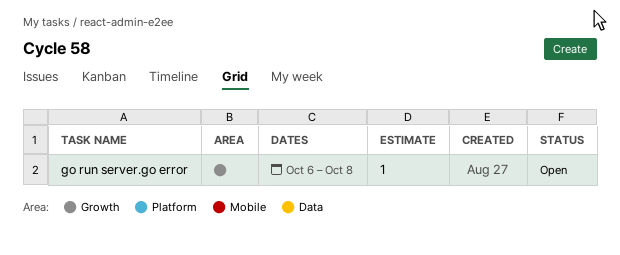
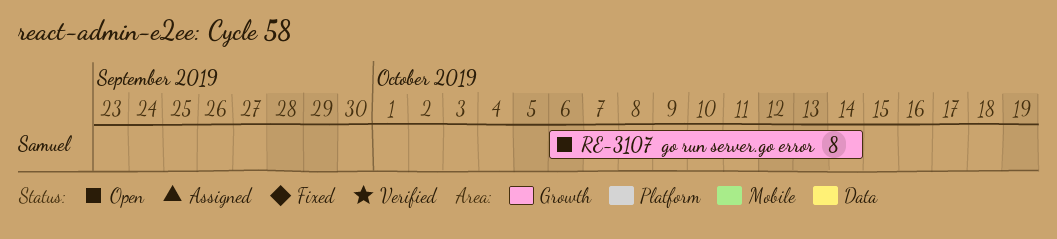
go run server.go error, estimate: 1 -> 8
go run server.go error, due: Oct 8 -> Oct 14

